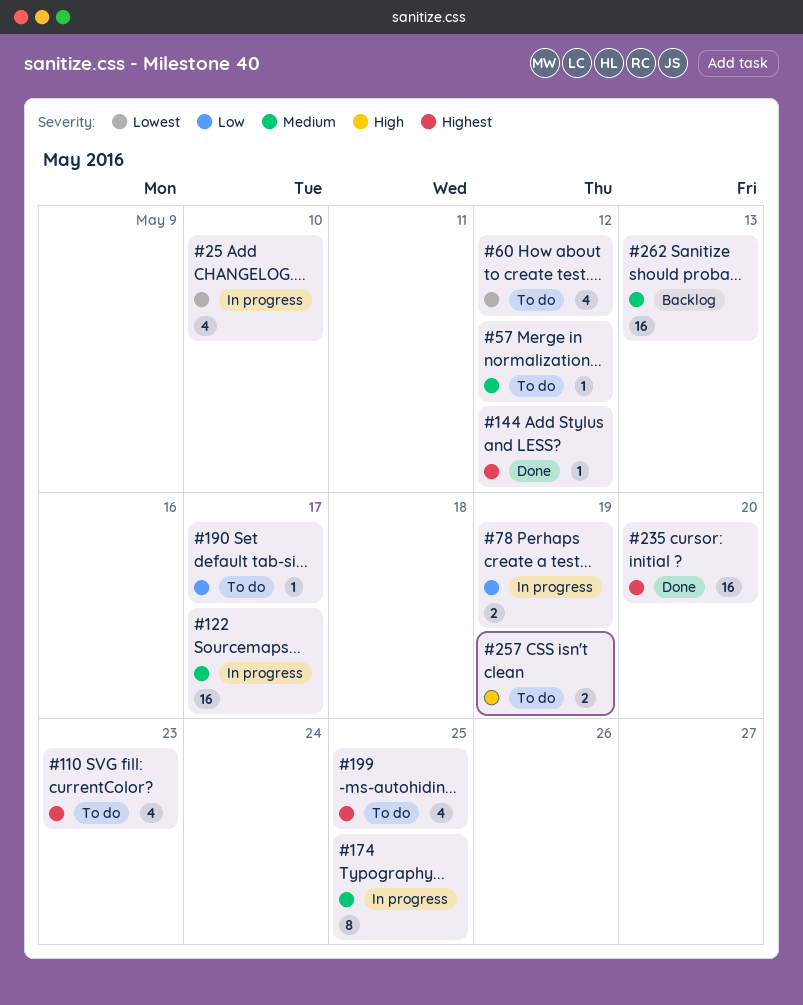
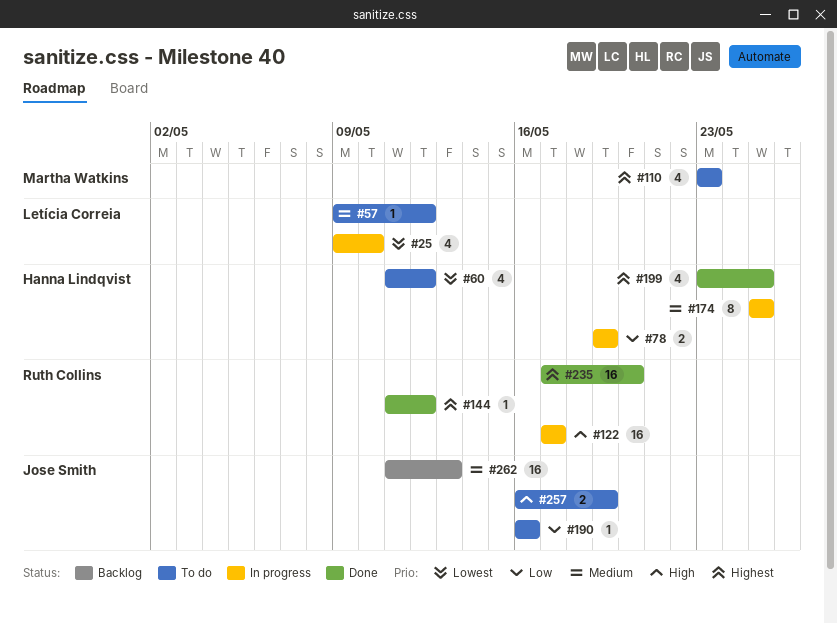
#122, priority: Medium -> High
#190, due: May 17 -> May 16
#199, status: To do -> Done

